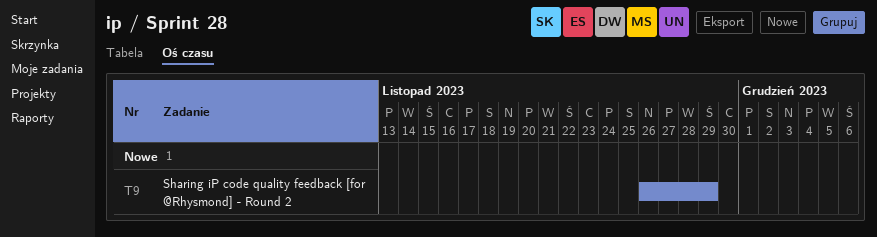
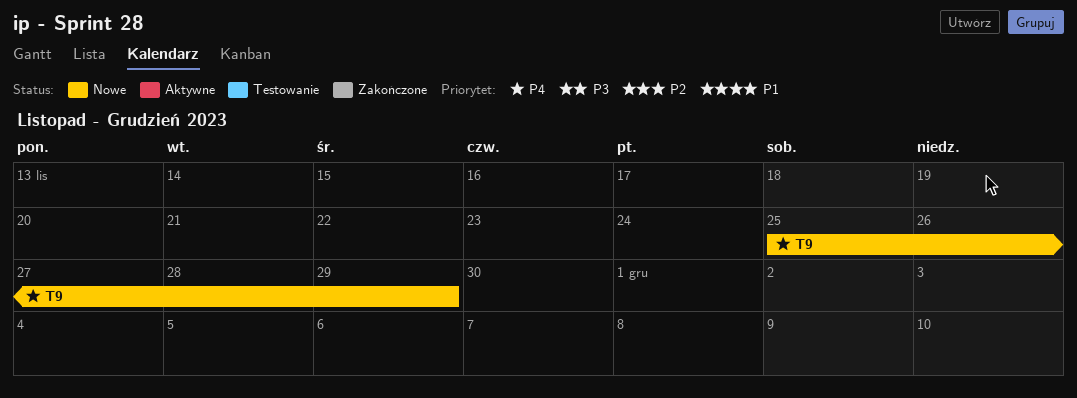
T9, start: Nov 26 -> Nov 25

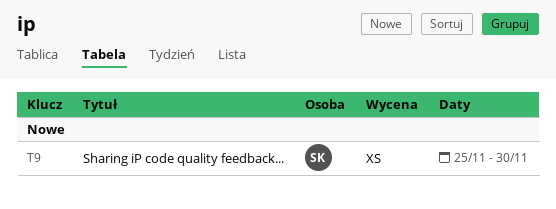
T9, due: Nov 29 -> Nov 30

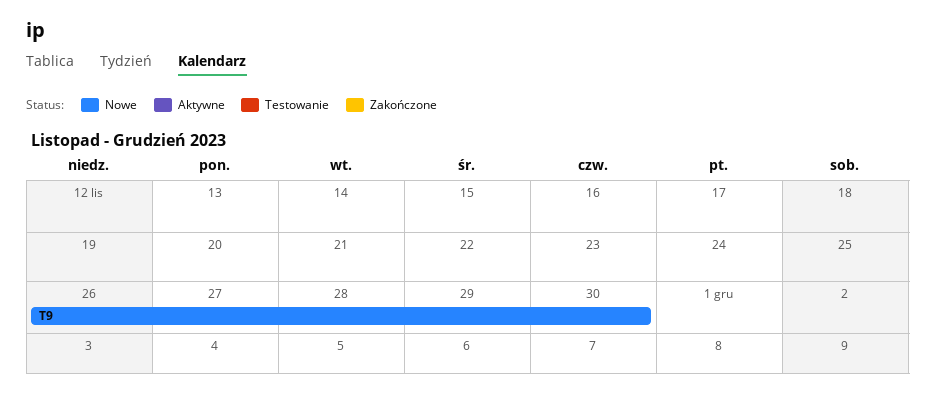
T9, start: Nov 25 -> Nov 26

